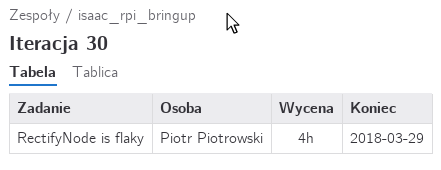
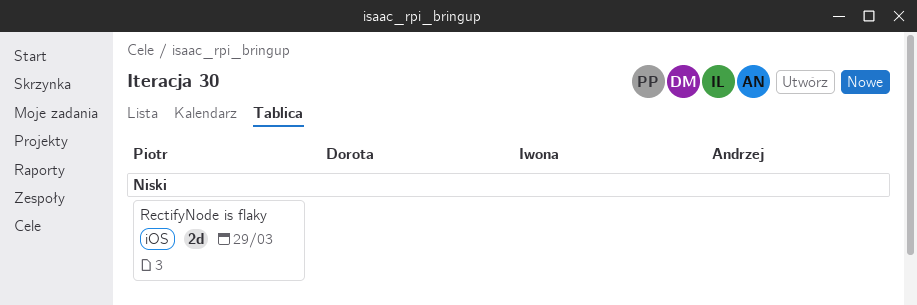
RectifyNode is flaky, estimate: 4h -> 2d

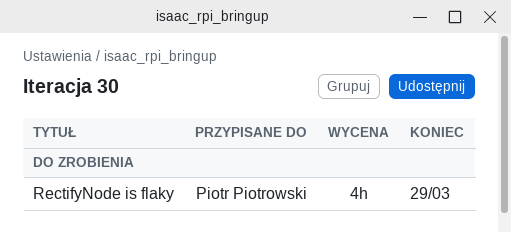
RectifyNode is flaky, estimate: 2d -> 4h

